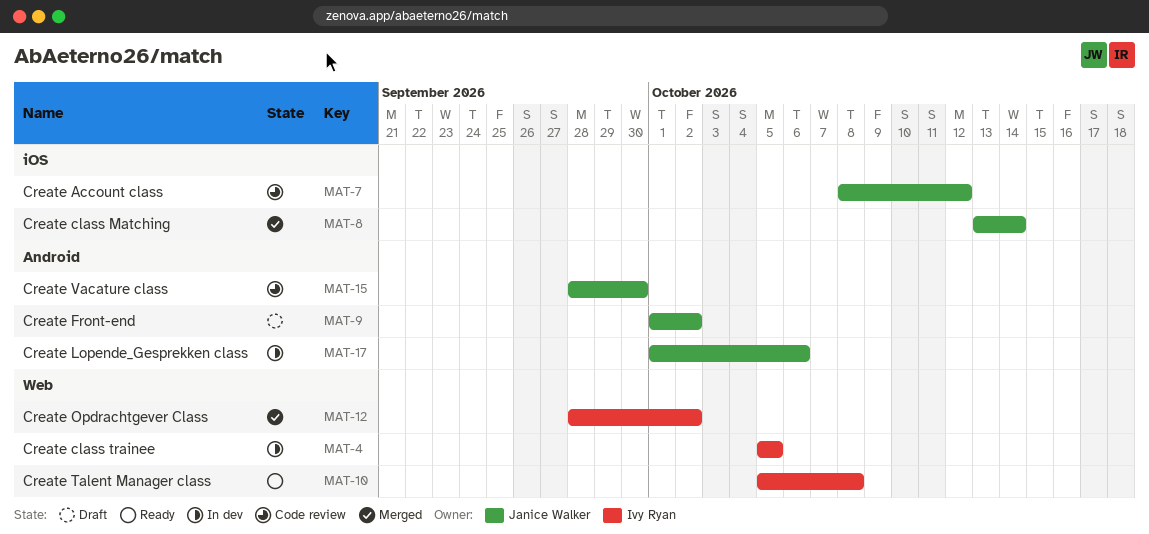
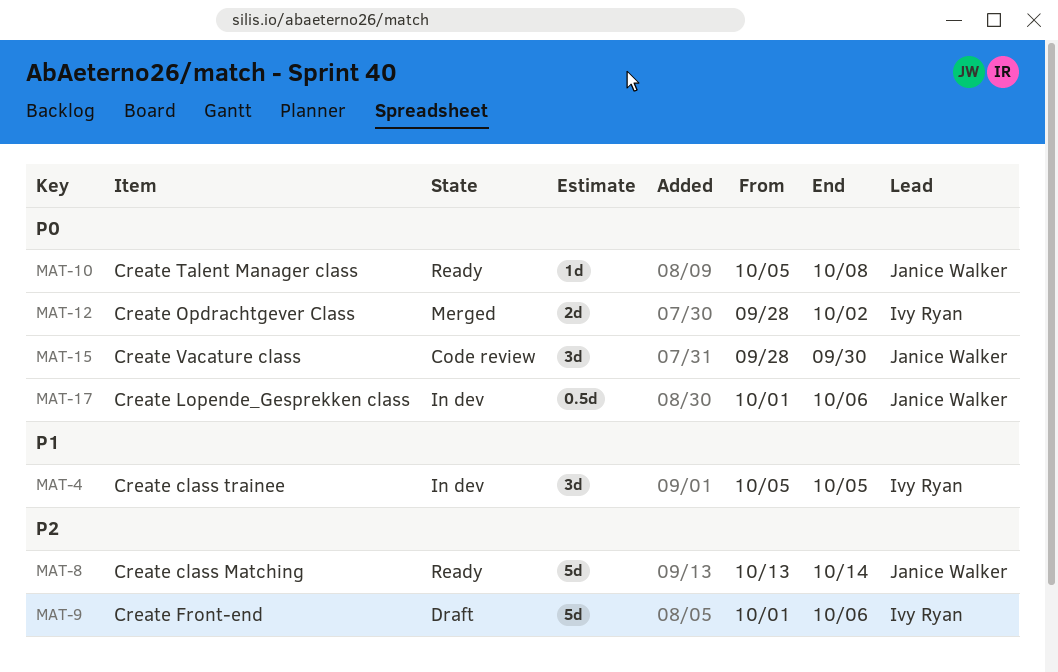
MAT-7: present -> none
MAT-8, status: Merged -> Ready
MAT-9, owner: Janice Walker -> Ivy Ryan
MAT-9, due: Oct 2 -> Oct 6
MAT-10, owner: Ivy Ryan -> Janice Walker

